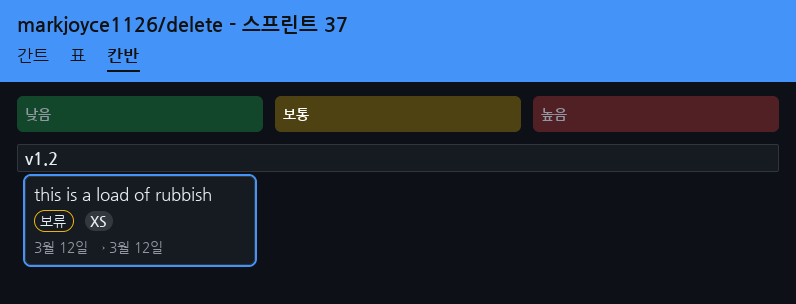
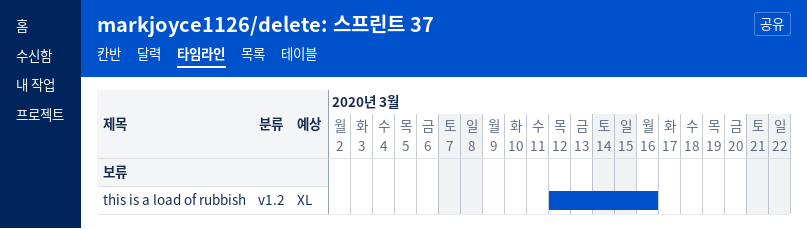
this is a load of rubbish, estimate: XS -> XL
this is a load of rubbish, due: Mar 12 -> Mar 16

